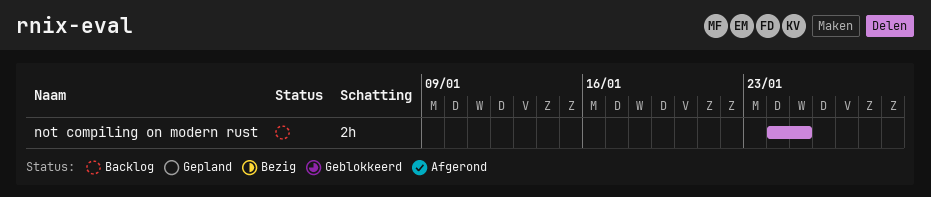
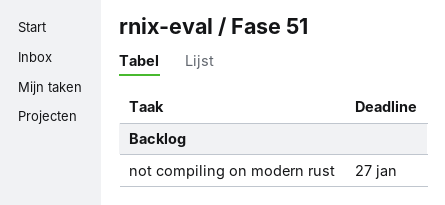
not compiling on modern rust, due: Jan 25 -> Jan 27

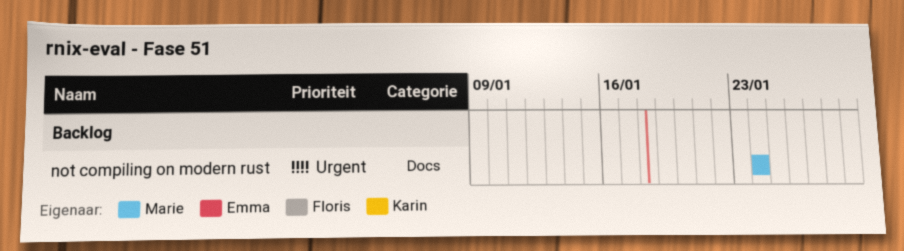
not compiling on modern rust, due: Jan 27 -> Jan 24

